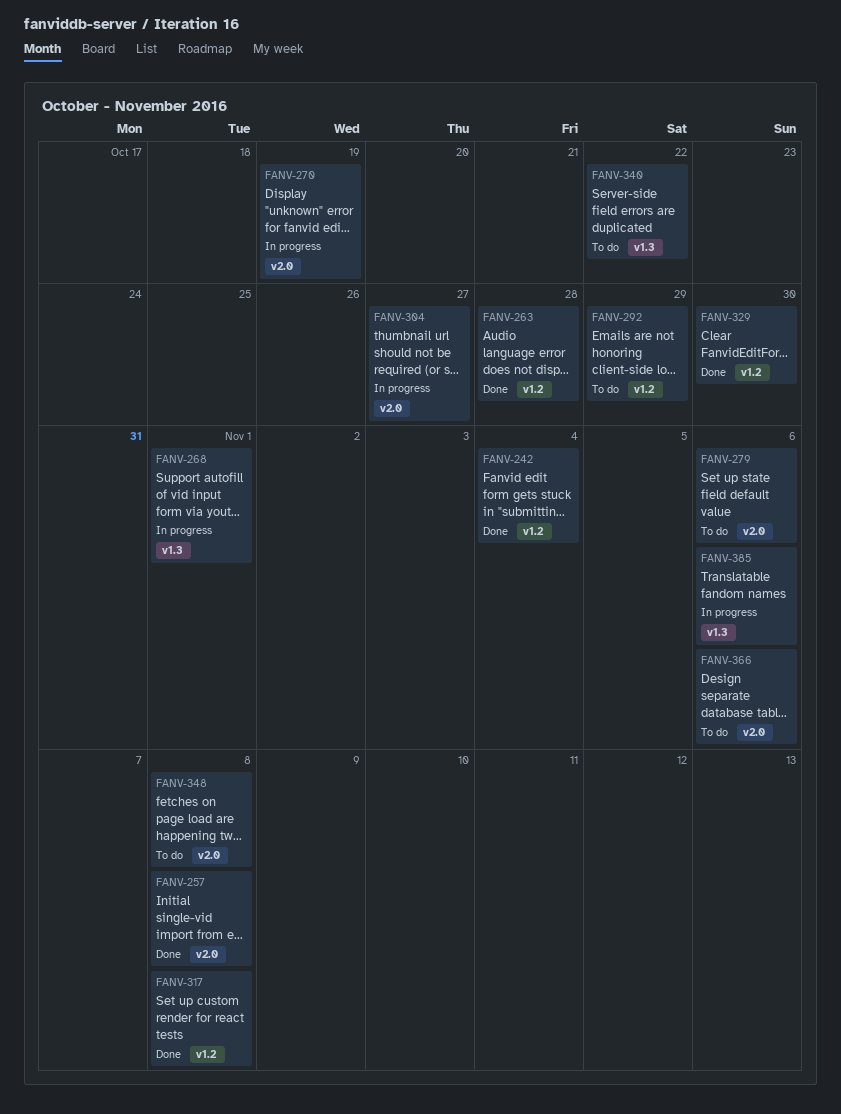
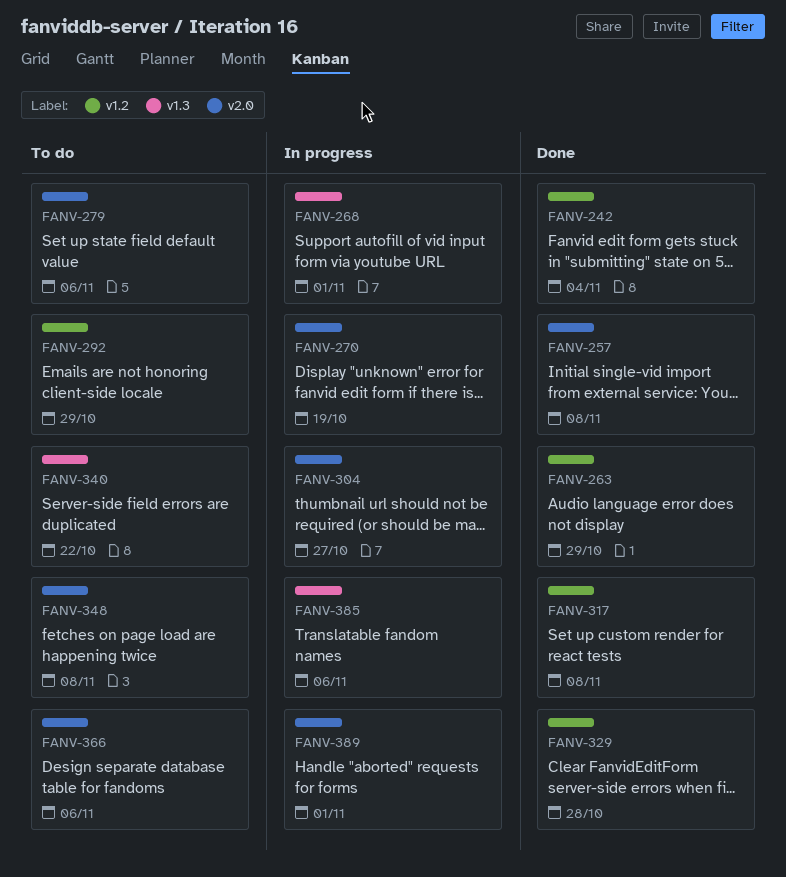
FANV-263, due: Oct 28 -> Oct 29
FANV-329, due: Oct 30 -> Oct 28
FANV-389: none -> present

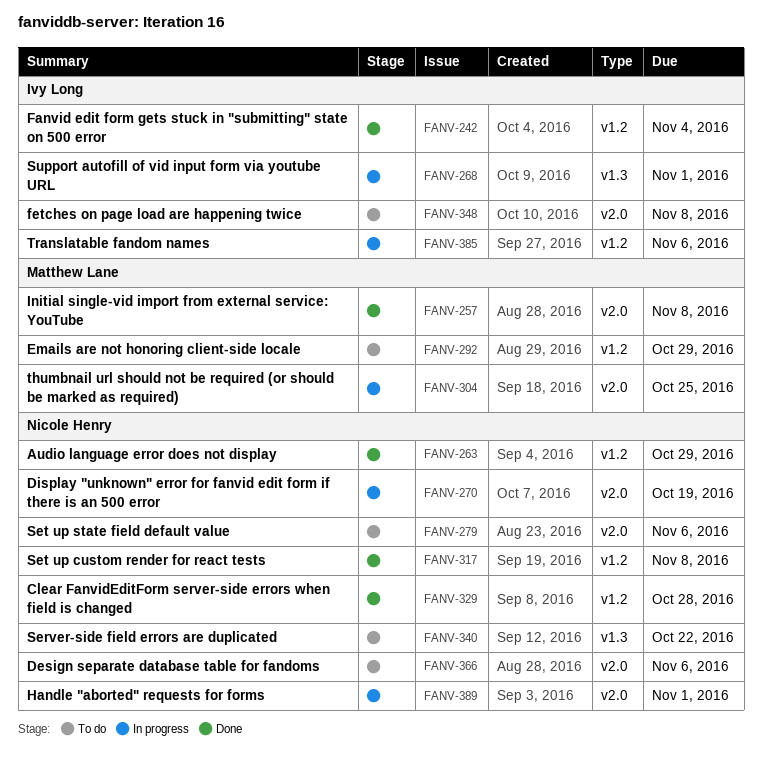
FANV-304, due: Oct 27 -> Oct 25
FANV-385, label: v1.3 -> v1.2

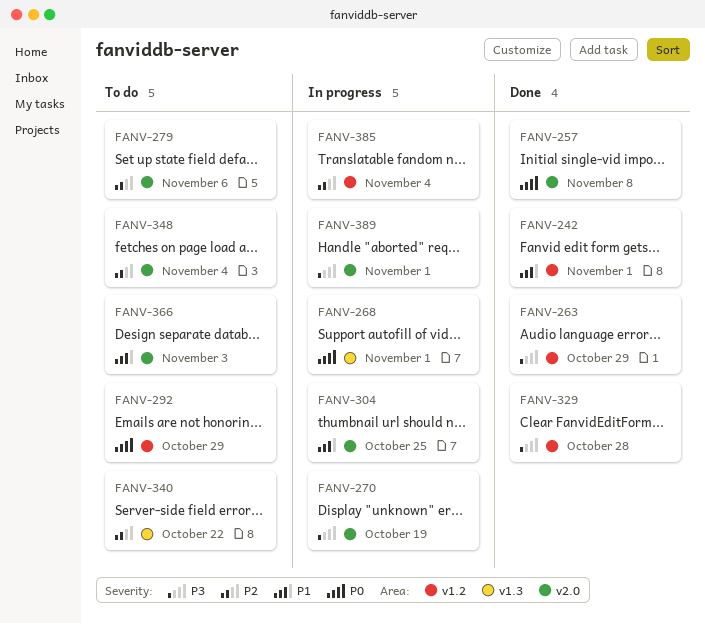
FANV-242, due: Nov 4 -> Nov 1
FANV-317: present -> none
FANV-348, due: Nov 8 -> Nov 4
FANV-366, due: Nov 6 -> Nov 3
FANV-385, due: Nov 6 -> Nov 4

